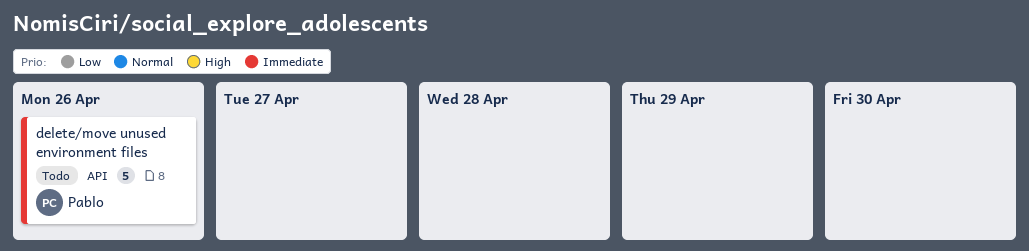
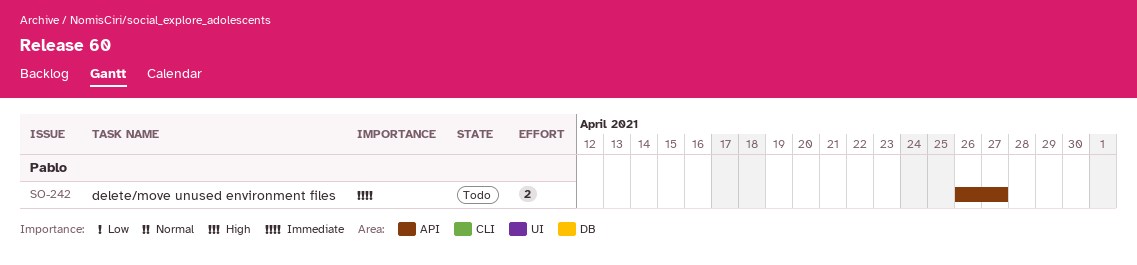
delete/move unused environment files, estimate: 5 -> 2
delete/move unused environment files, due: Apr 26 -> Apr 27

